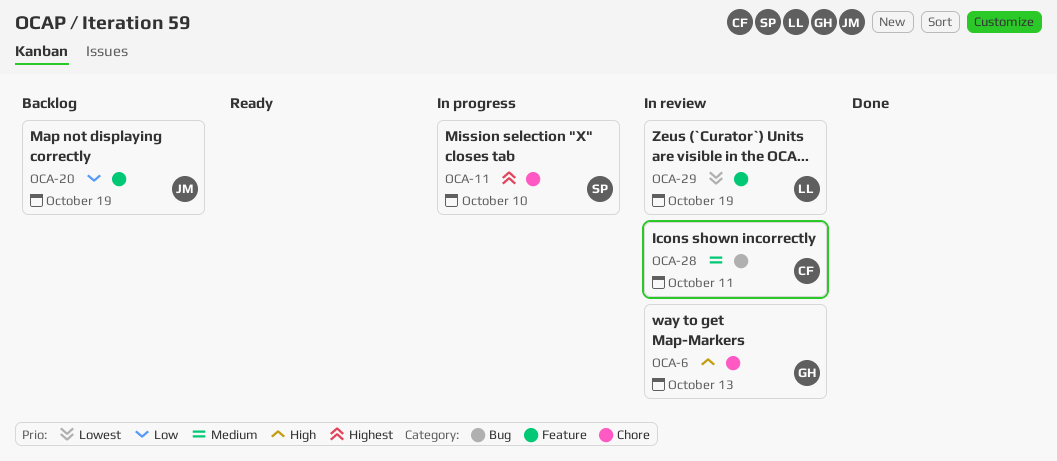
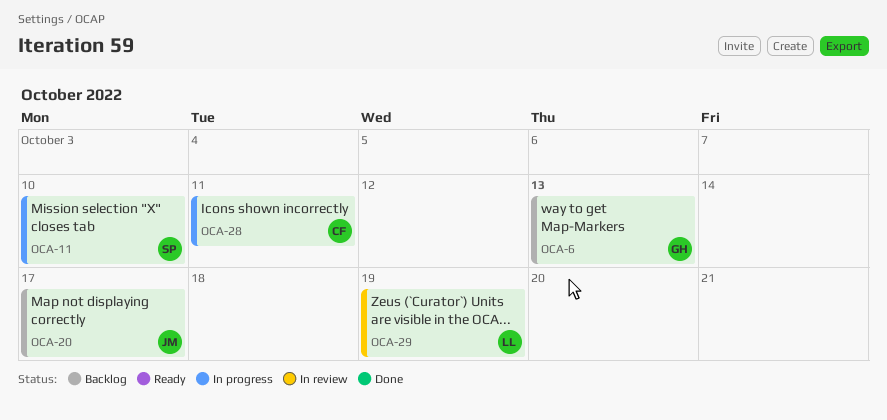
OCA-6, status: In review -> Backlog
OCA-20, due: Oct 19 -> Oct 17
OCA-28, status: In review -> In progress

